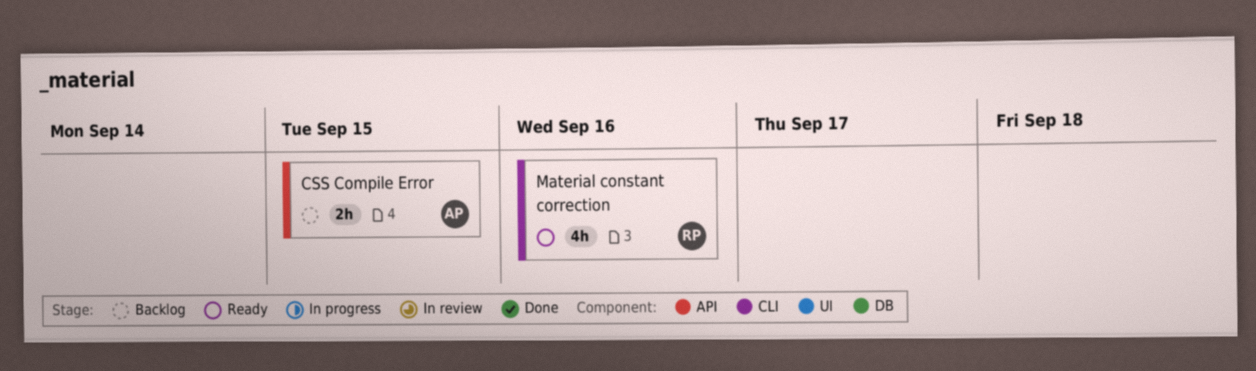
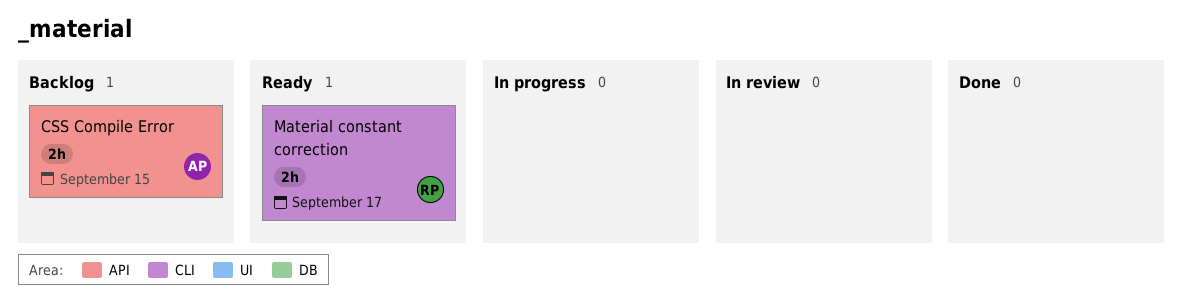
Material constant correction, estimate: 4h -> 2h
Material constant correction, due: Sep 16 -> Sep 17

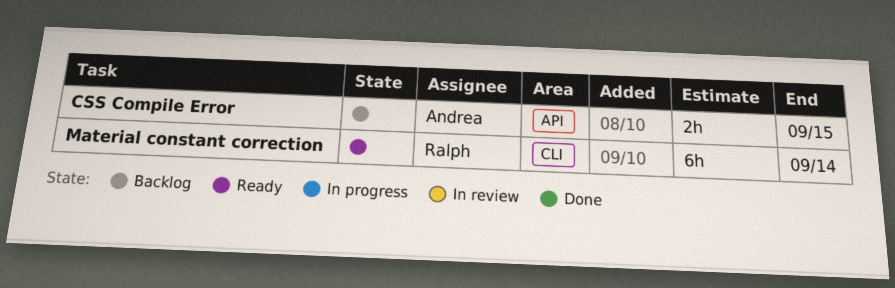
Material constant correction, estimate: 2h -> 6h
Material constant correction, due: Sep 17 -> Sep 14

